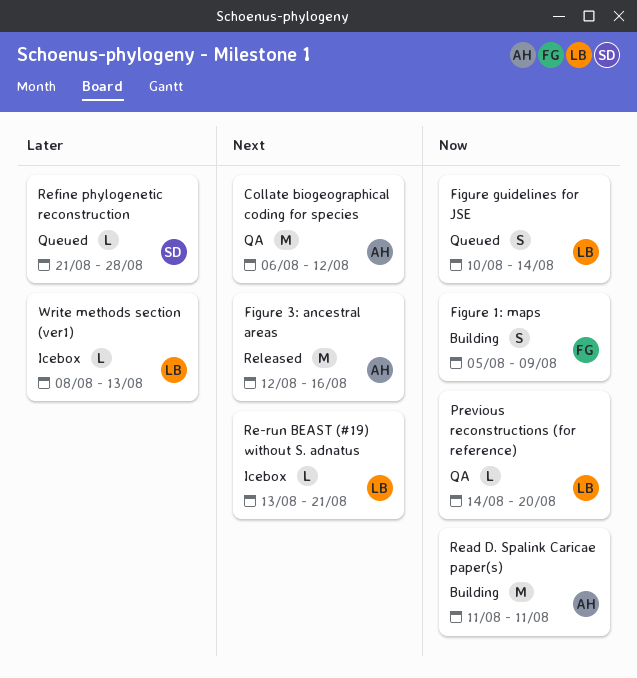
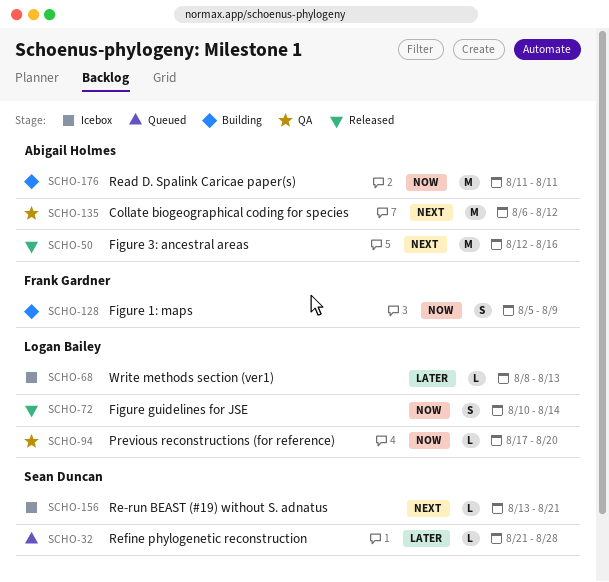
Figure guidelines for JSE, status: Queued -> Released
Previous reconstructions (for reference), start: Aug 14 -> Aug 17
Re-run BEAST (#19) without S. adnatus, owner: Logan Bailey -> Sean Duncan

